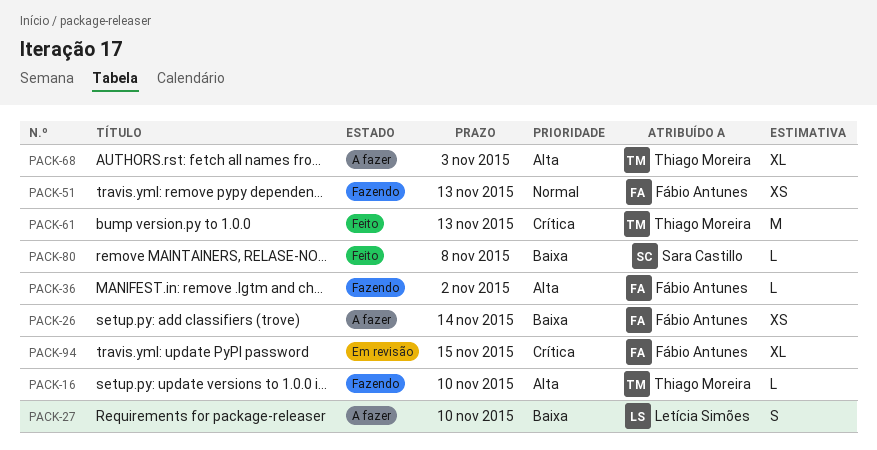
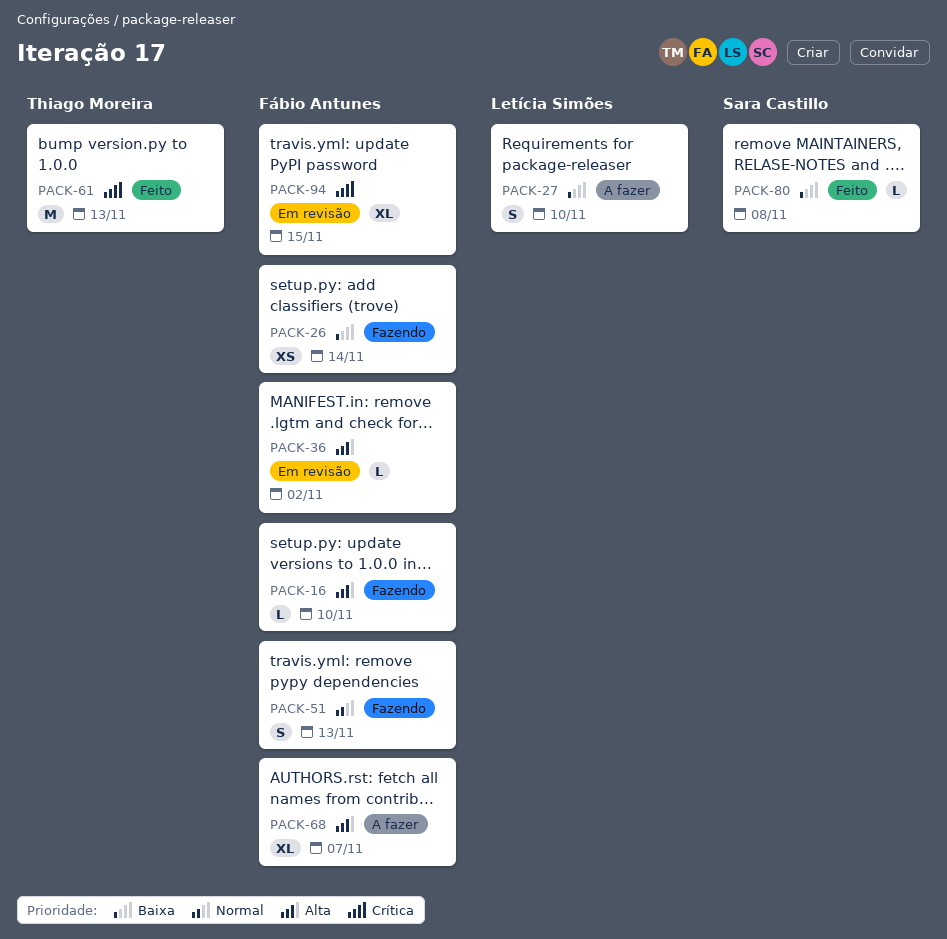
PACK-16, owner: Thiago Moreira -> Fábio Antunes
PACK-26, status: A fazer -> Fazendo
PACK-36, status: Fazendo -> Em revisão
PACK-51, estimate: XS -> S
PACK-68, owner: Thiago Moreira -> Fábio Antunes
PACK-68, due: Nov 3 -> Nov 7

